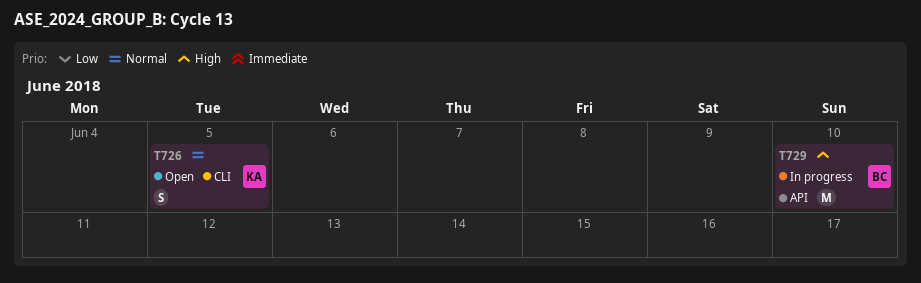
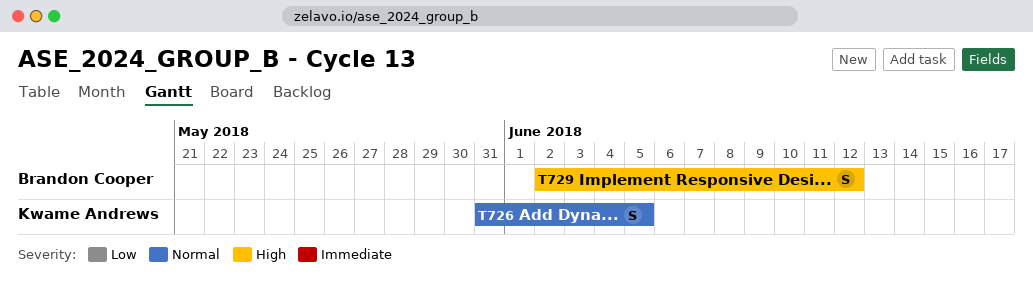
T729, estimate: M -> S
T729, due: Jun 10 -> Jun 12

